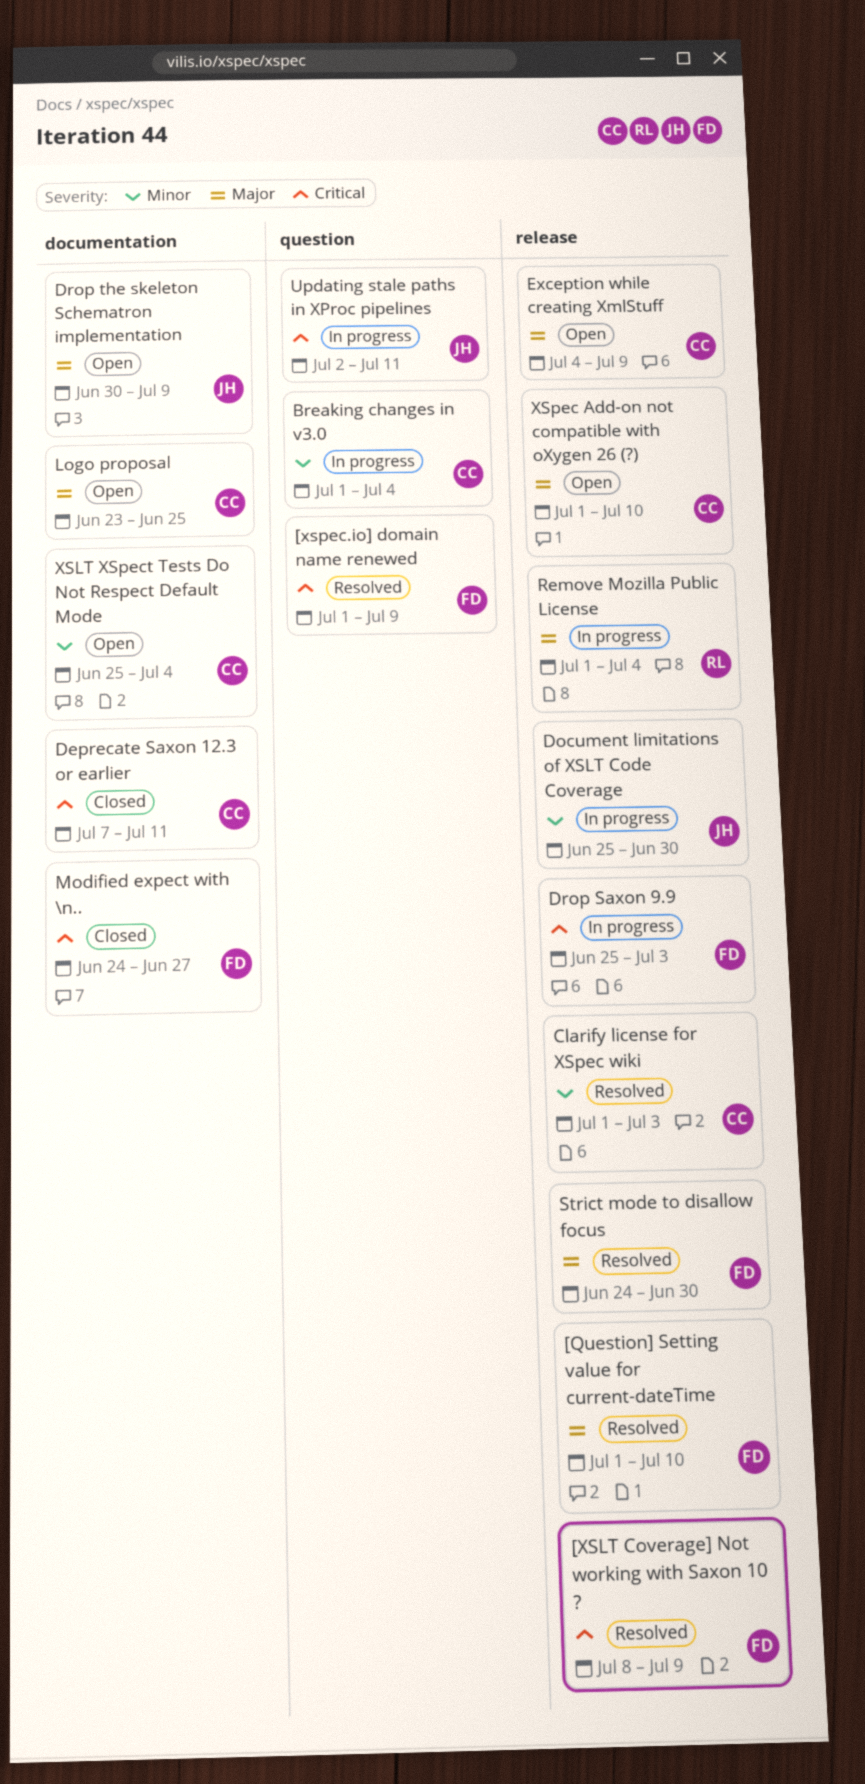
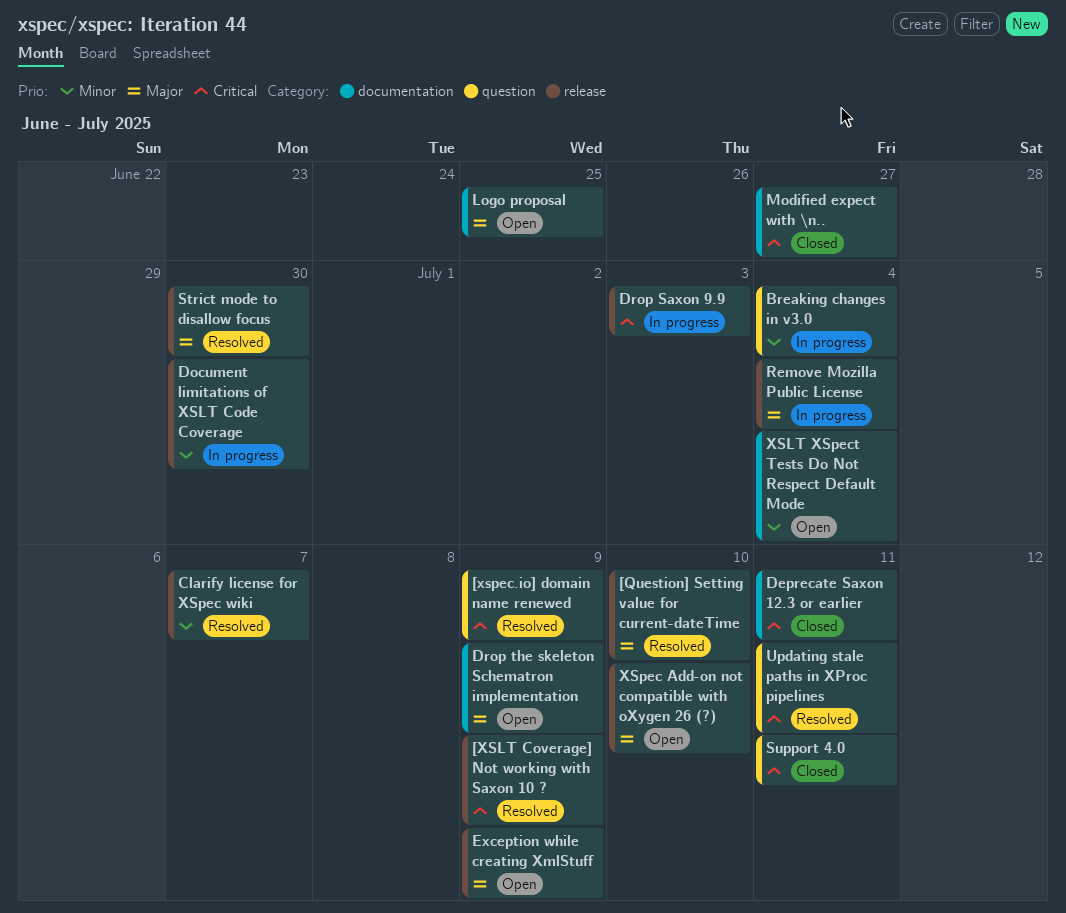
Clarify license for XSpec wiki, due: Jul 3 -> Jul 7
Support 4.0: none -> present
Updating stale paths in XProc pipelines, status: In progress -> Resolved

